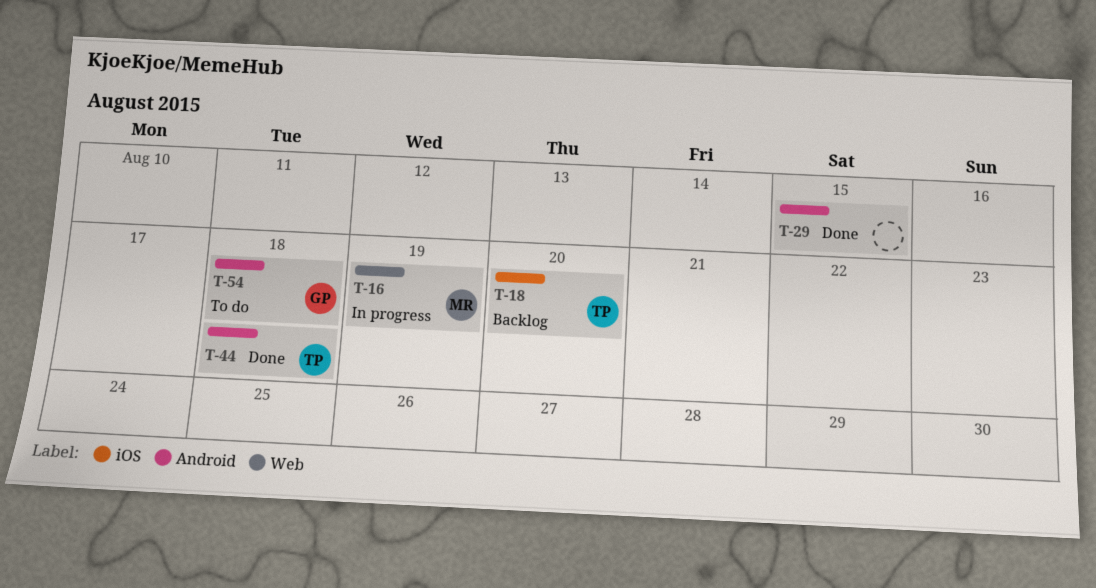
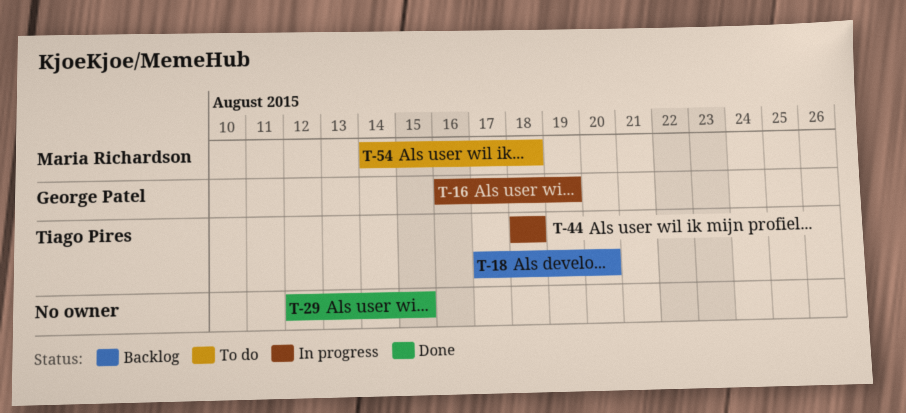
T-16, owner: Maria Richardson -> George Patel
T-44, status: Done -> In progress
T-54, owner: George Patel -> Maria Richardson

